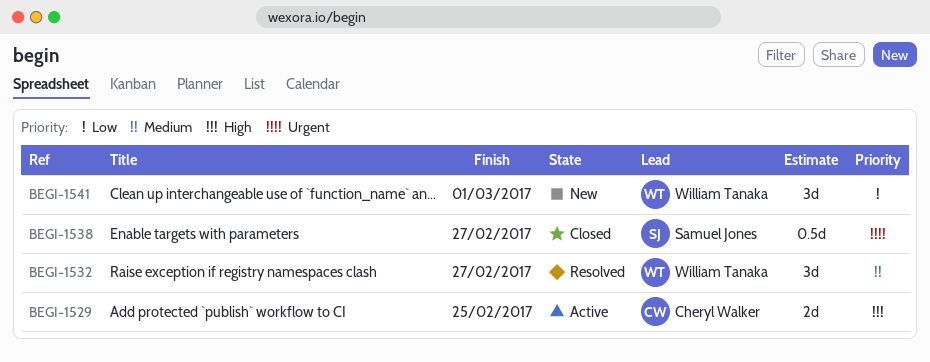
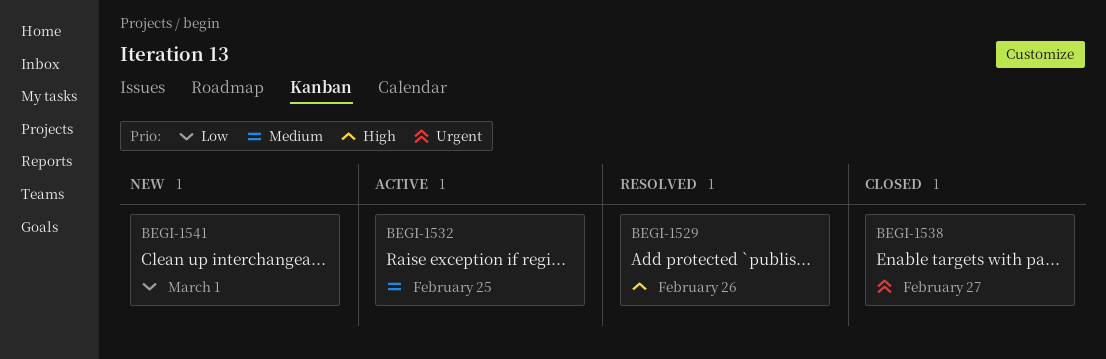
BEGI-1529, status: Active -> Resolved
BEGI-1529, due: Feb 25 -> Feb 26
BEGI-1532, status: Resolved -> Active
BEGI-1532, due: Feb 27 -> Feb 25

